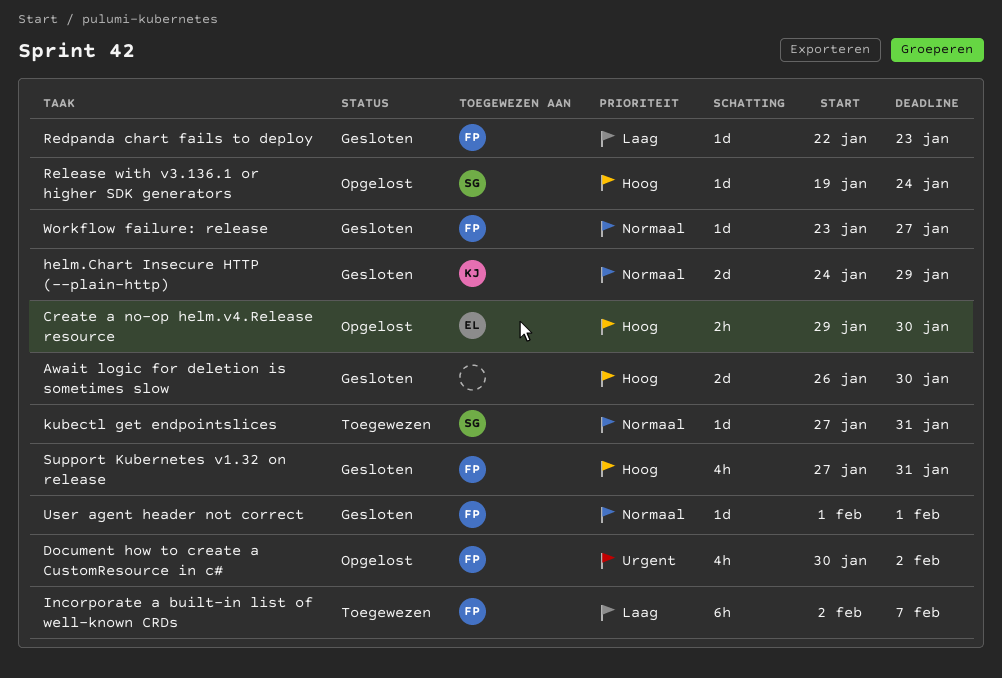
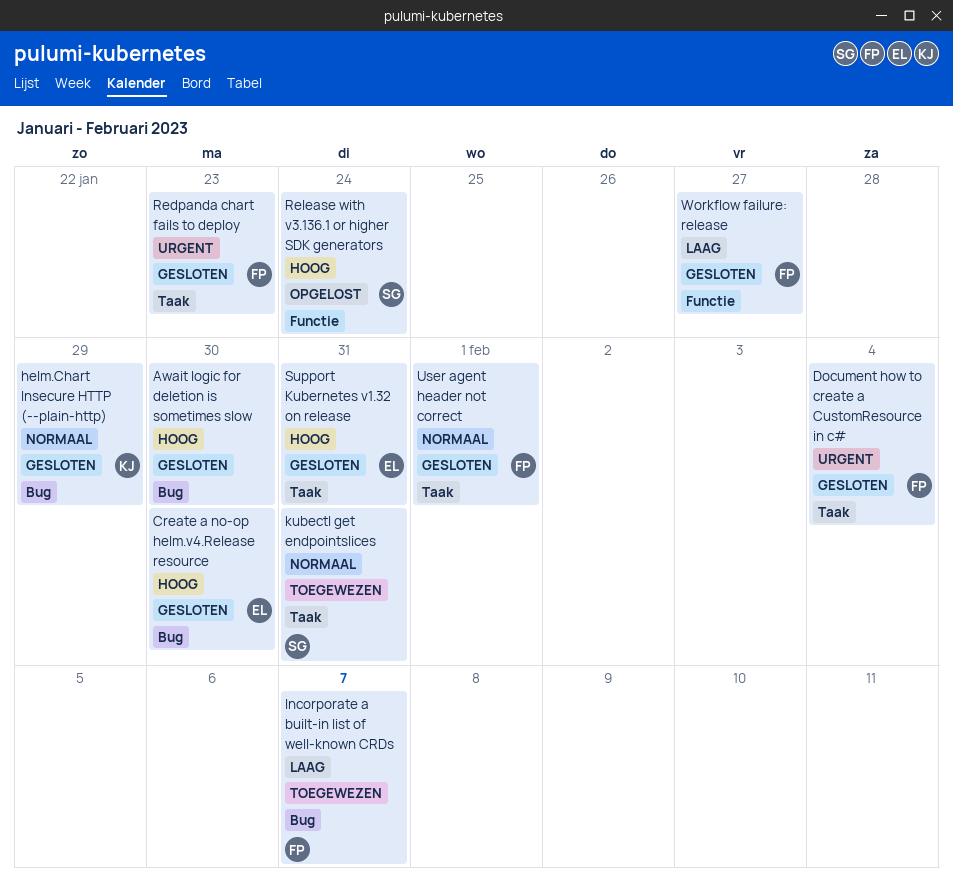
Create a no-op helm.v4.Release resource, status: Opgelost -> Gesloten
Document how to create a CustomResource in c#, status: Opgelost -> Gesloten
Document how to create a CustomResource in c#, due: Feb 2 -> Feb 4
Redpanda chart fails to deploy, priority: Laag -> Urgent
Support Kubernetes v1.32 on release, owner: FP -> EL
Workflow failure: release, priority: Normaal -> Laag

